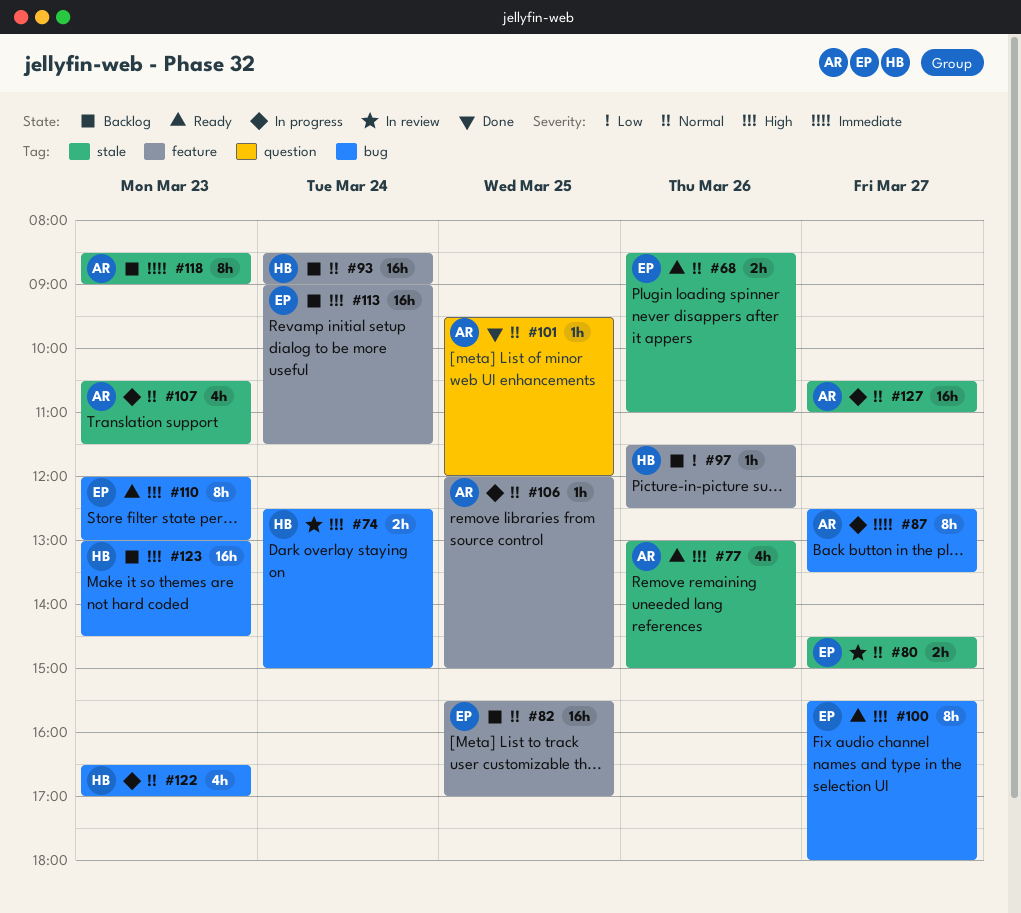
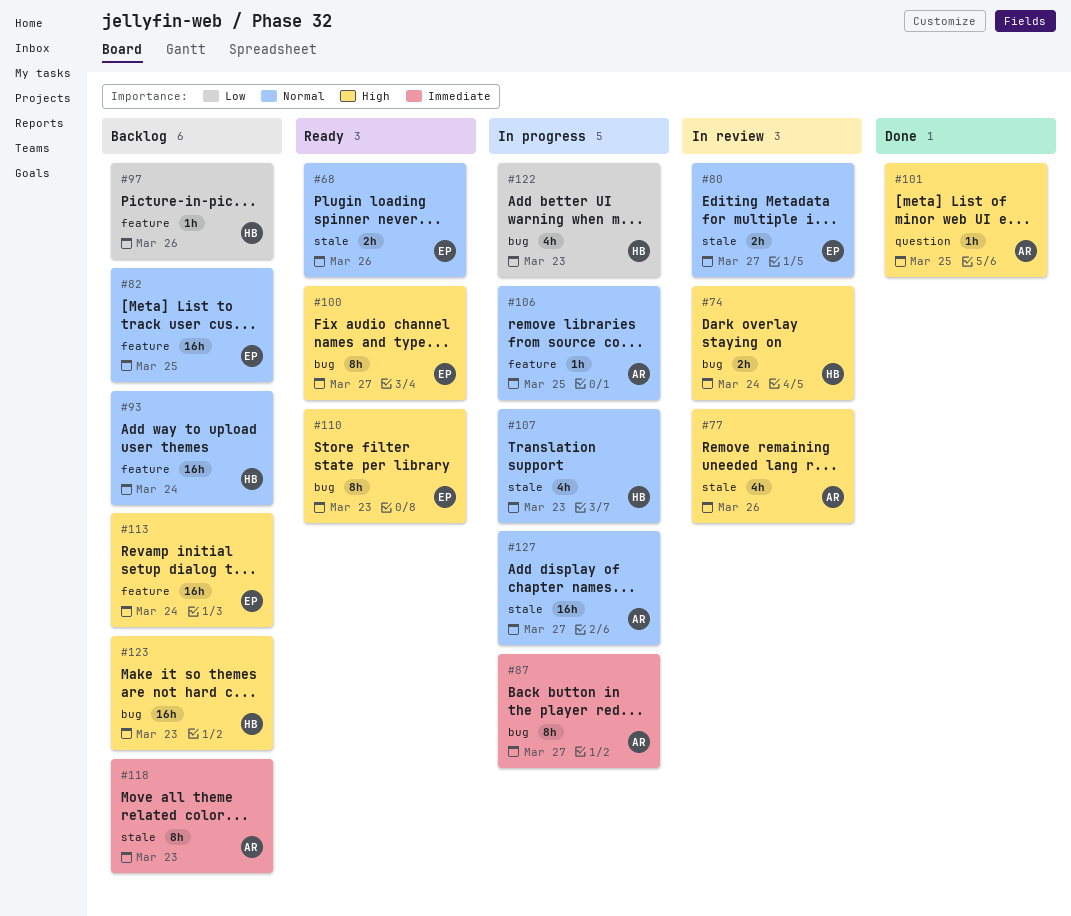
#77, status: Ready -> In review
#101, priority: Normal -> High
#107, owner: AR -> HB
#122, priority: Normal -> Low

